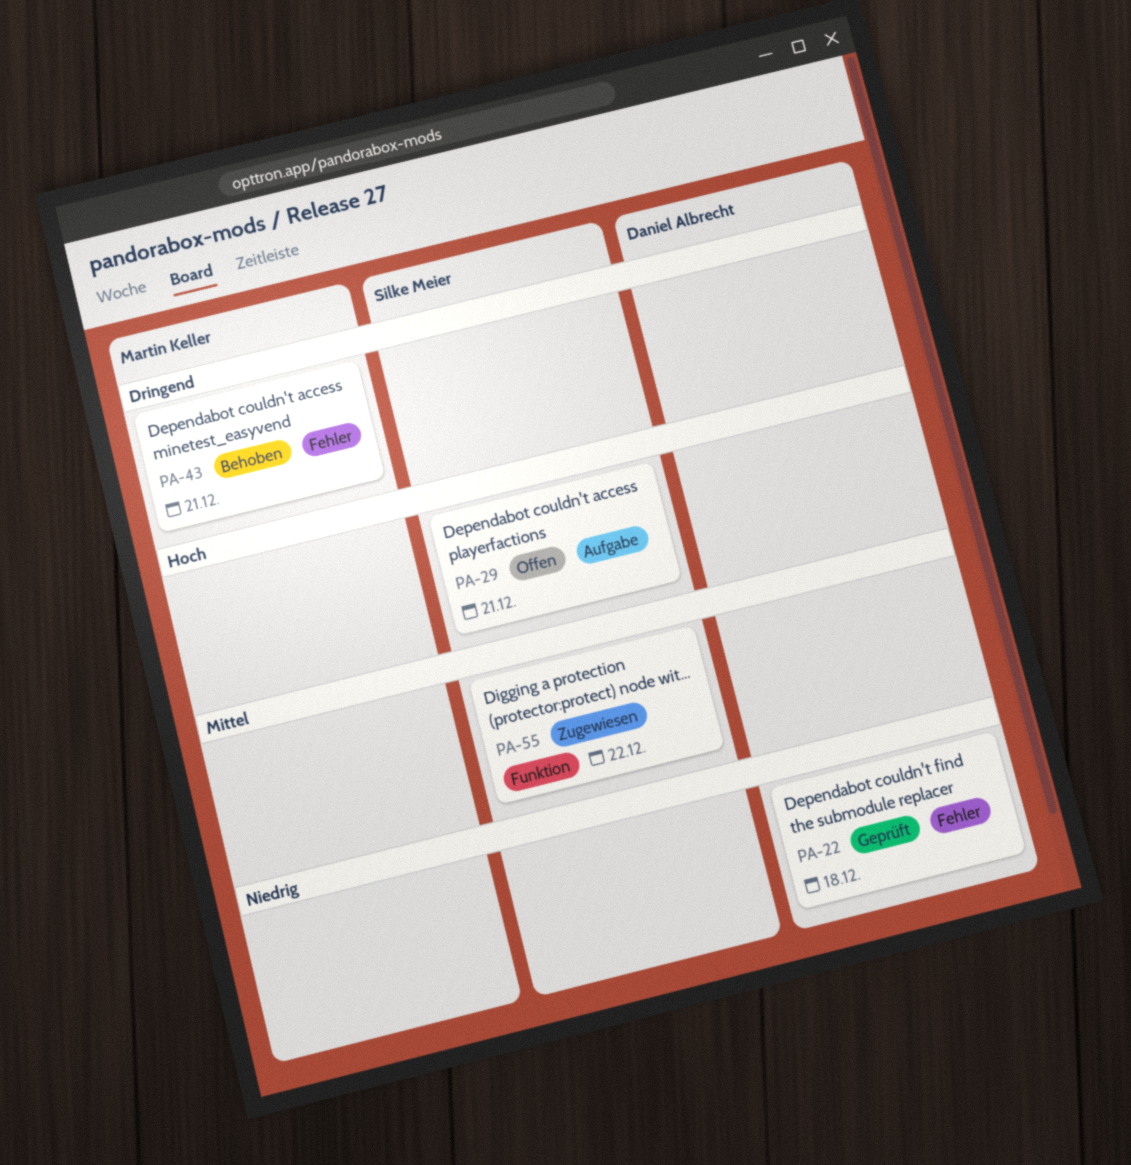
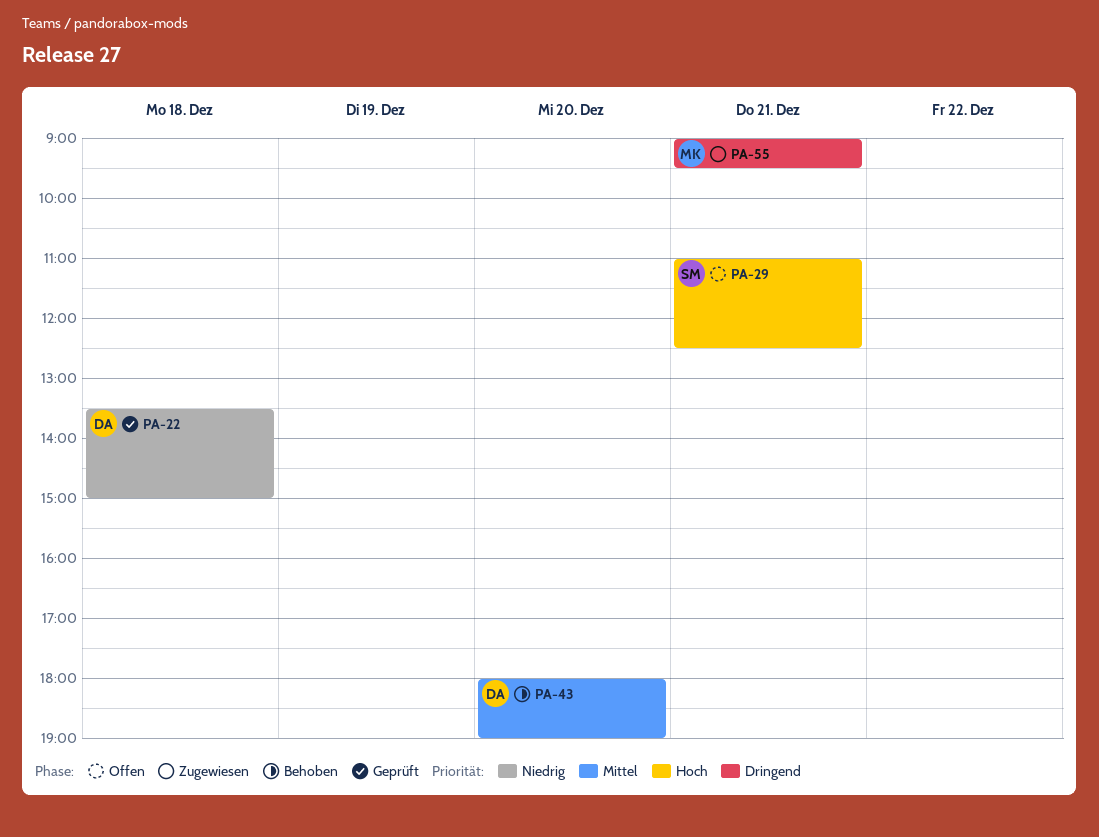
PA-43, owner: Martin Keller -> Daniel Albrecht
PA-43, priority: Dringend -> Mittel
PA-43, day: Dec 21 -> Dec 20
PA-55, owner: Silke Meier -> Martin Keller
PA-55, priority: Mittel -> Dringend
PA-55, day: Dec 22 -> Dec 21

